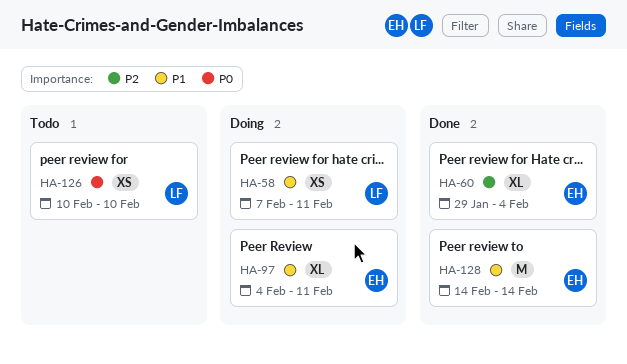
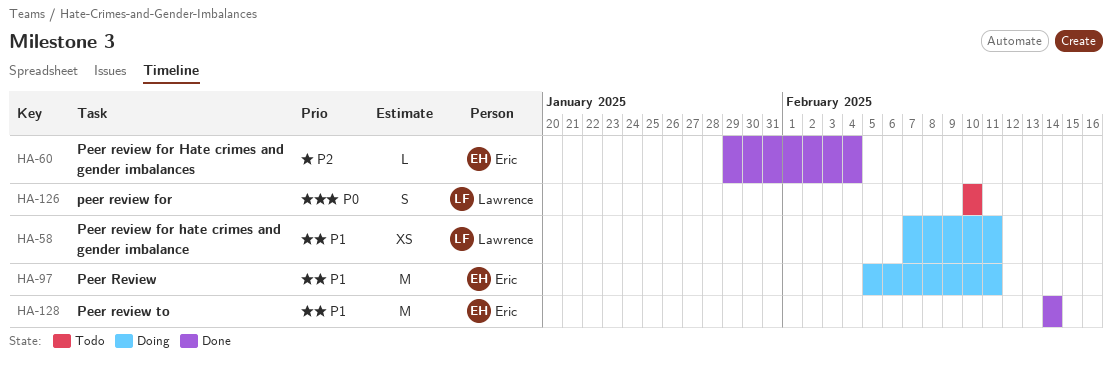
HA-60, estimate: XL -> L
HA-97, estimate: XL -> M
HA-97, start: Feb 4 -> Feb 5
HA-126, estimate: XS -> S

